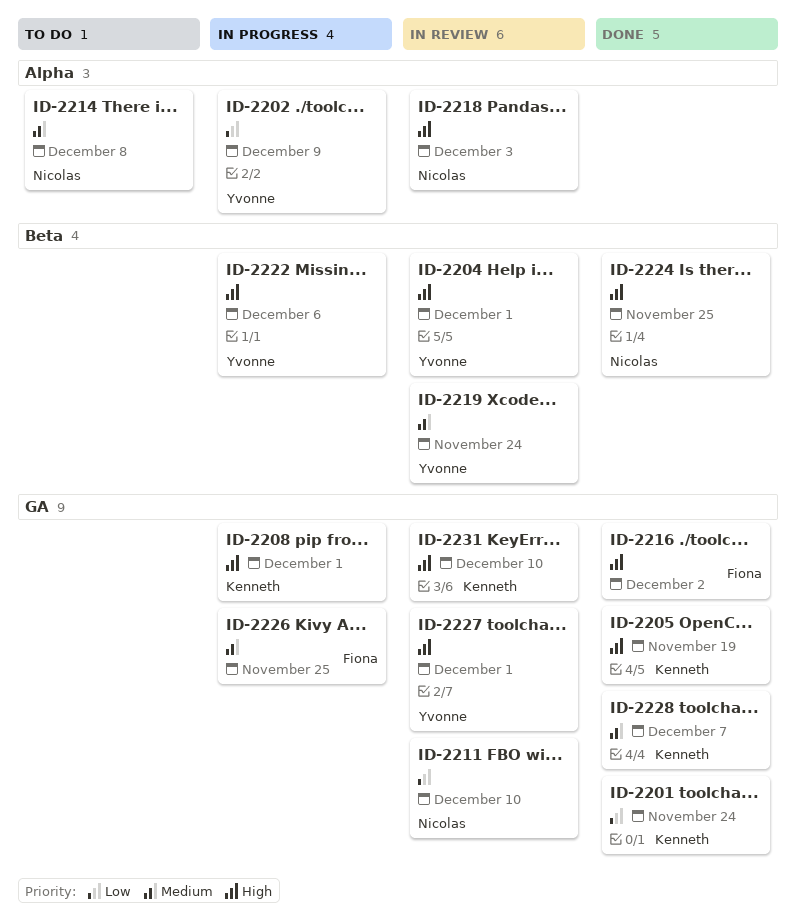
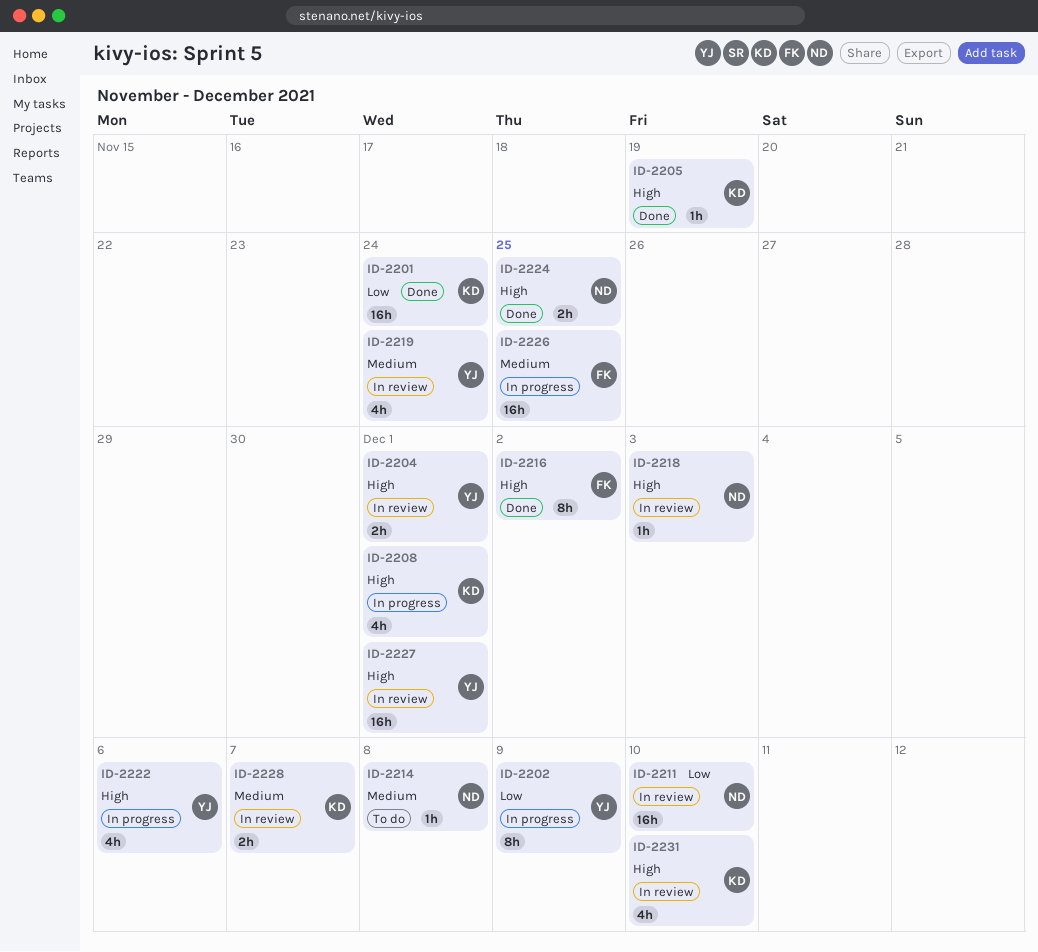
ID-2228, status: Done -> In review

